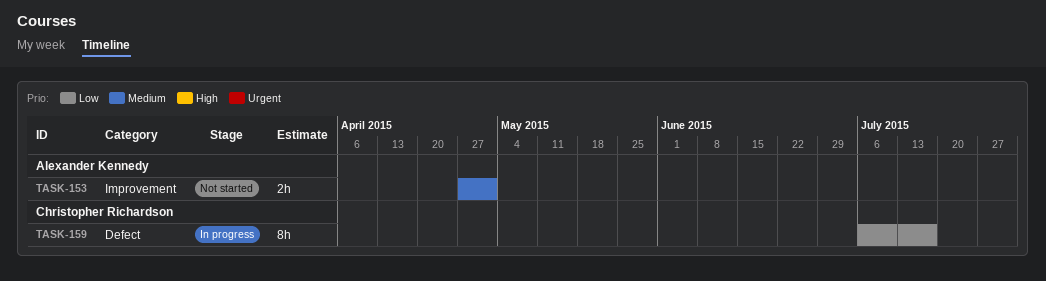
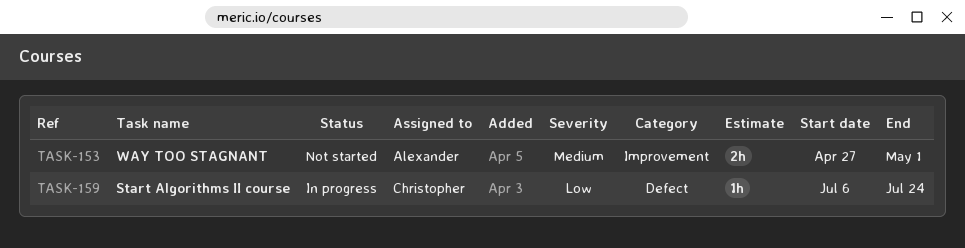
TASK-159, estimate: 8h -> 1h
TASK-159, due: Jul 17 -> Jul 24

